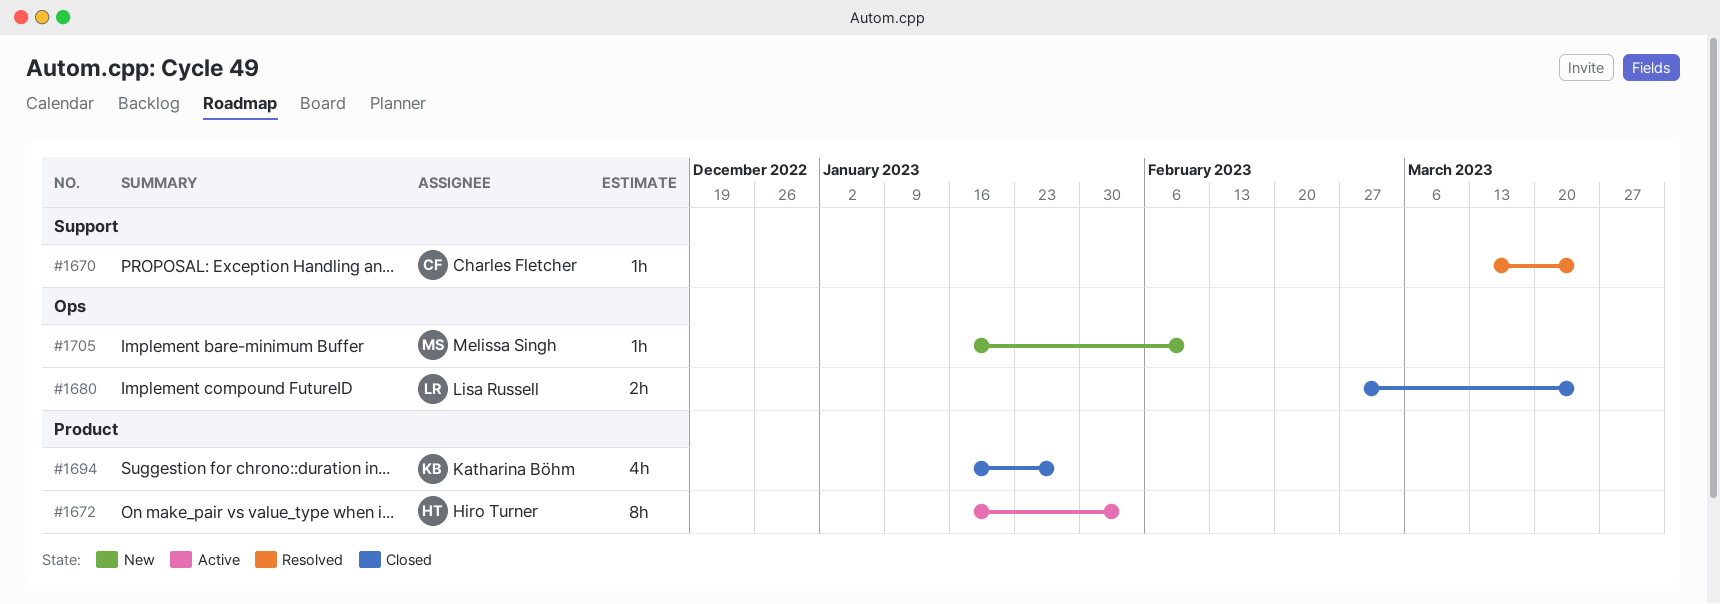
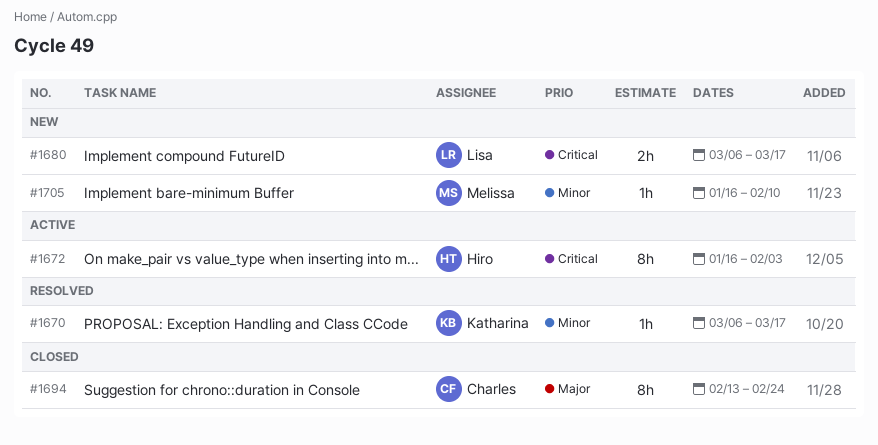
#1670, owner: Charles Fletcher -> Katharina Böhm
#1670, start: Mar 13 -> Mar 6
#1670, due: Mar 24 -> Mar 17
#1680, status: Closed -> New
#1680, start: Feb 27 -> Mar 6
#1680, due: Mar 24 -> Mar 17
#1694, owner: Katharina Böhm -> Charles Fletcher
#1694, estimate: 4h -> 8h
#1694, start: Jan 16 -> Feb 13
#1694, due: Jan 27 -> Feb 24

